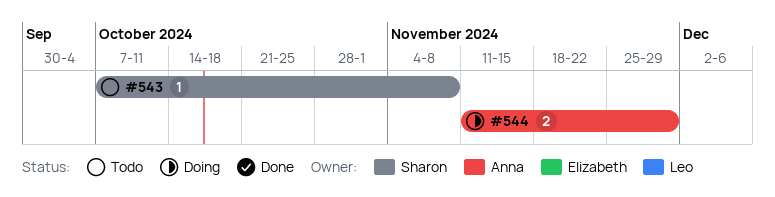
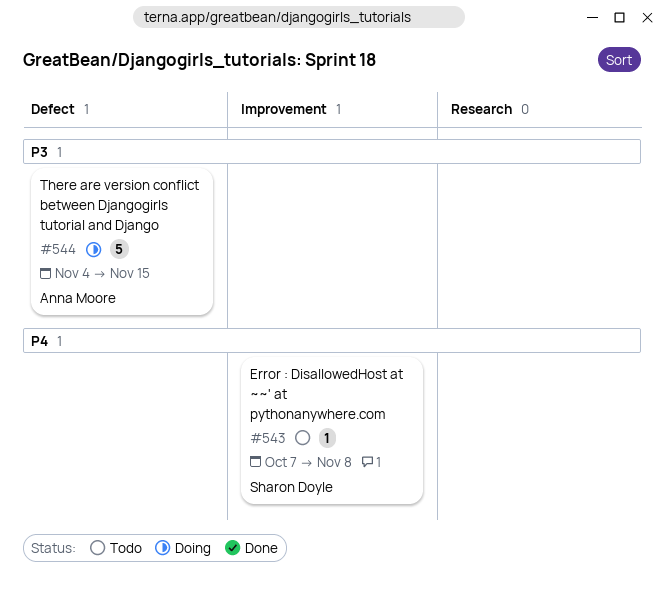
#544, estimate: 2 -> 5
#544, start: Nov 11 -> Nov 4
#544, due: Nov 29 -> Nov 15

